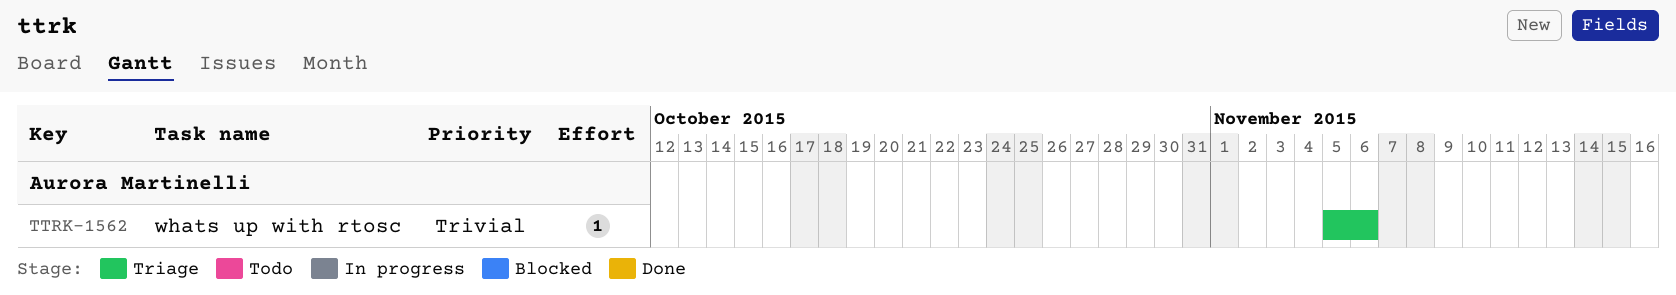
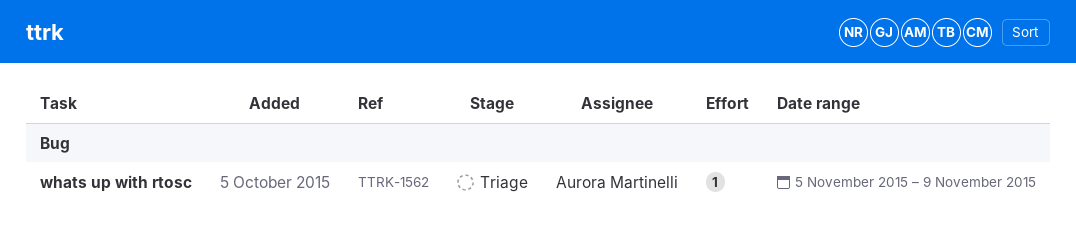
TTRK-1562, due: Nov 6 -> Nov 9

